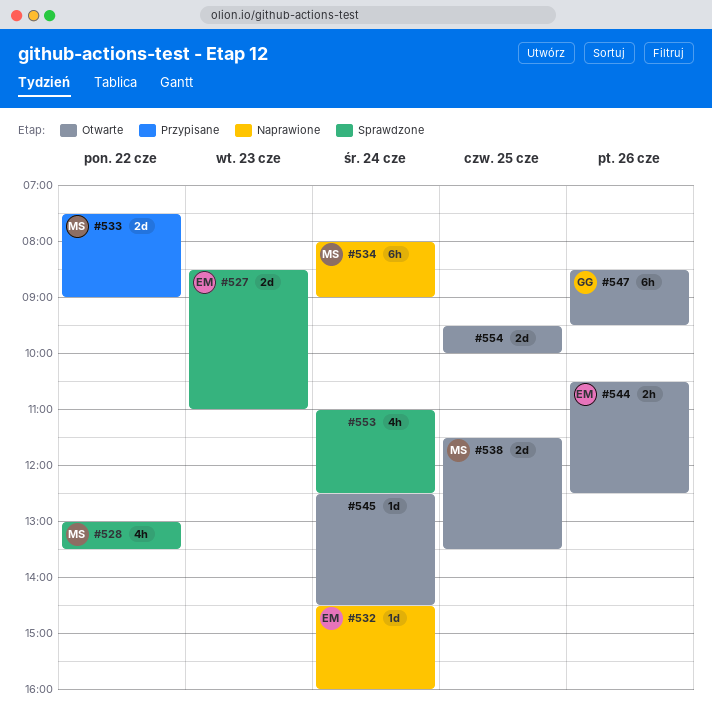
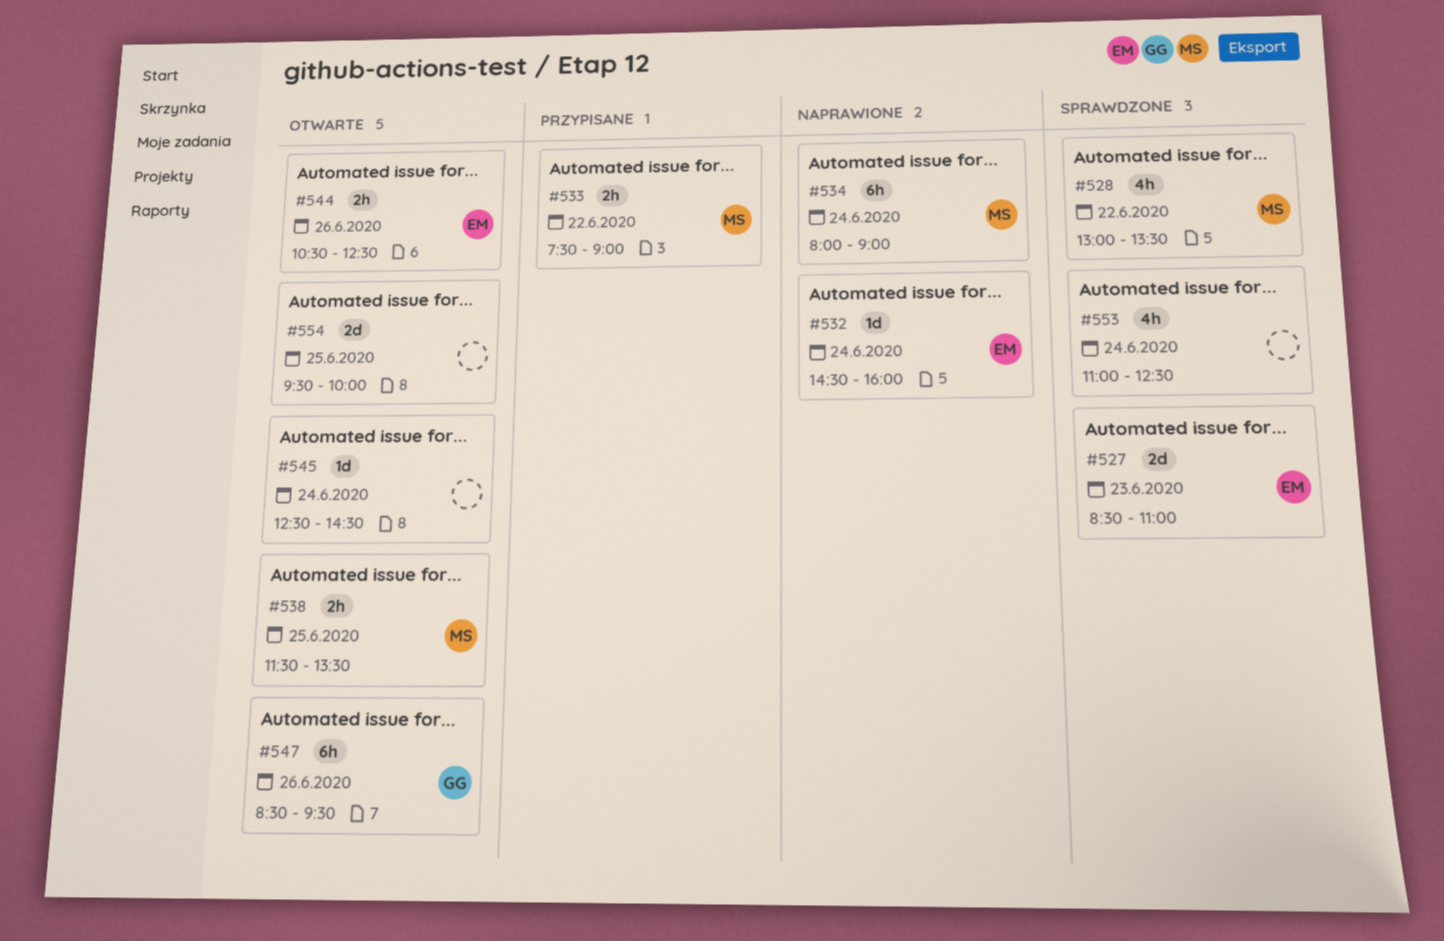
#533, estimate: 2d -> 2h
#538, estimate: 2d -> 2h

